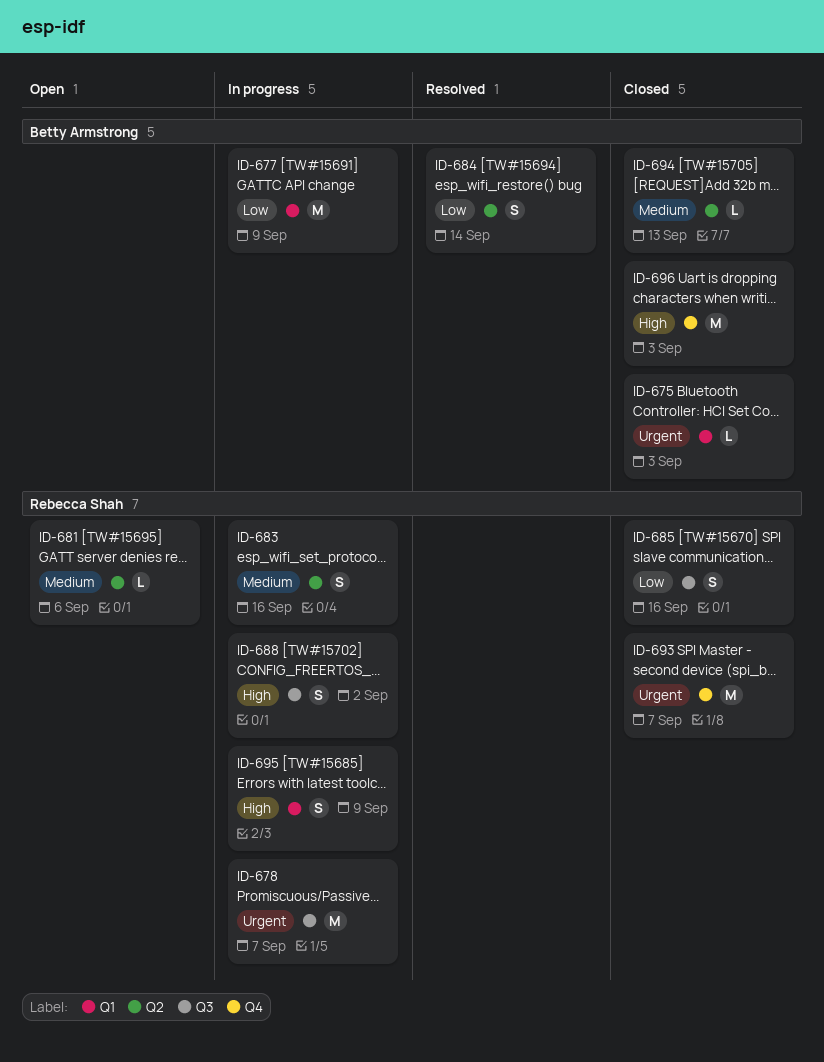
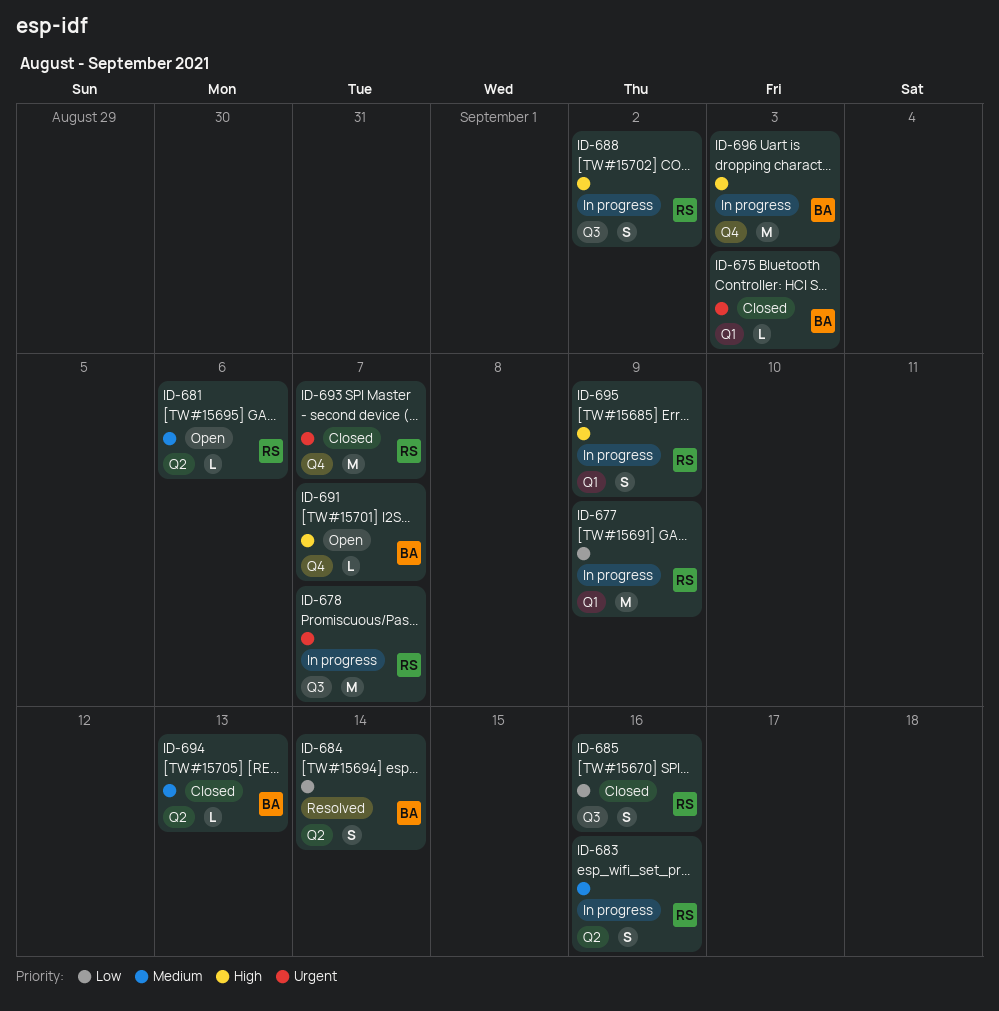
ID-677, owner: Betty Armstrong -> Rebecca Shah
ID-691: none -> present
ID-696, status: Closed -> In progress

